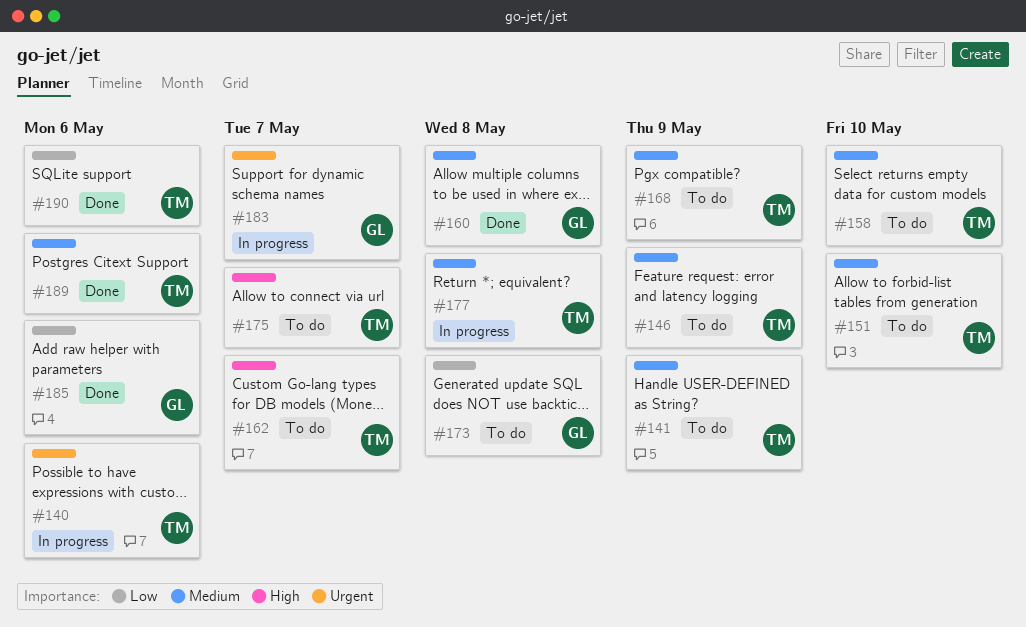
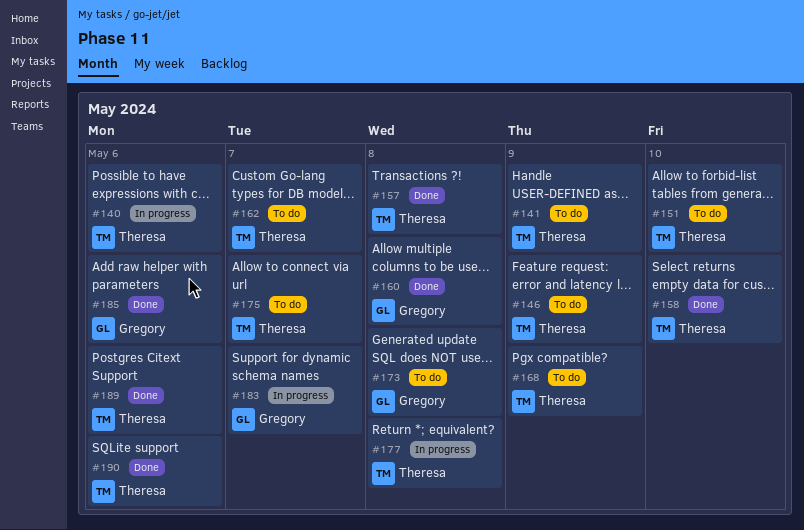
#157: none -> present
#158, status: To do -> Done

